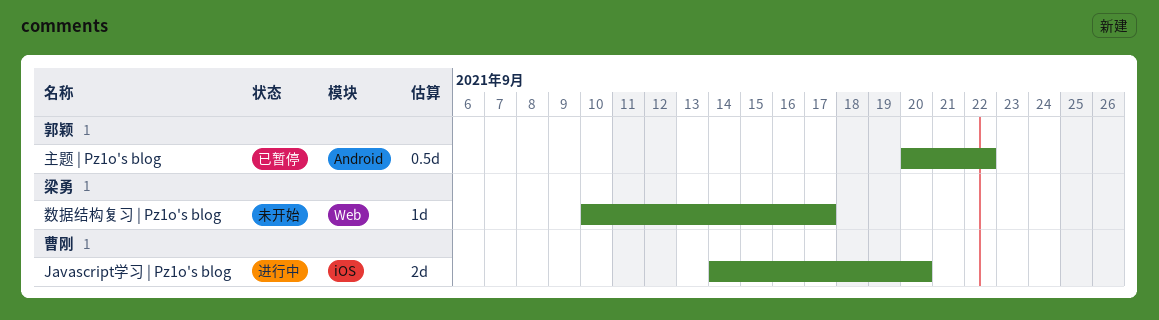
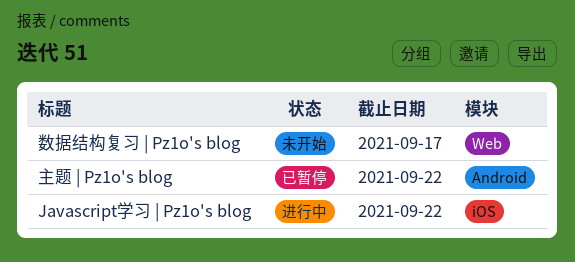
Javascript学习 | Pz1o's blog, due: Sep 20 -> Sep 22

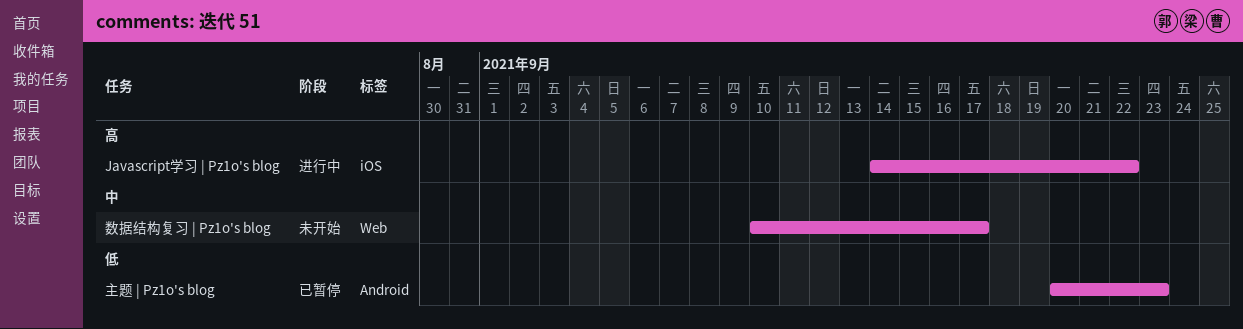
主题 | Pz1o's blog, due: Sep 22 -> Sep 23

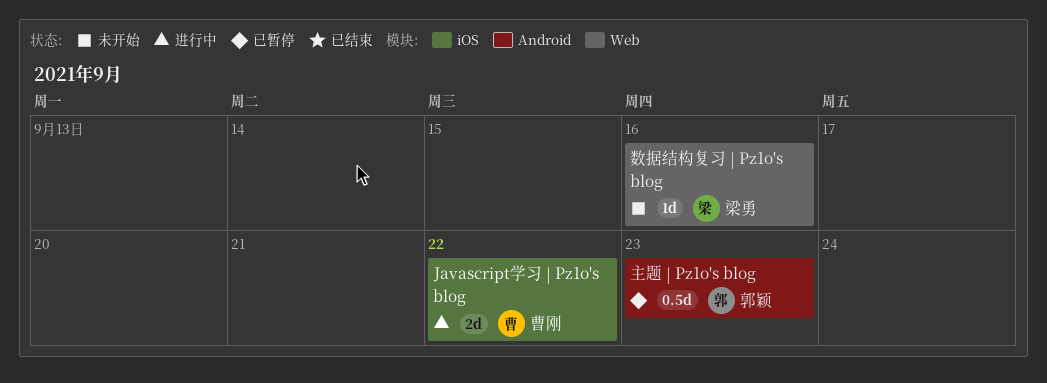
数据结构复习 | Pz1o's blog, due: Sep 17 -> Sep 16

